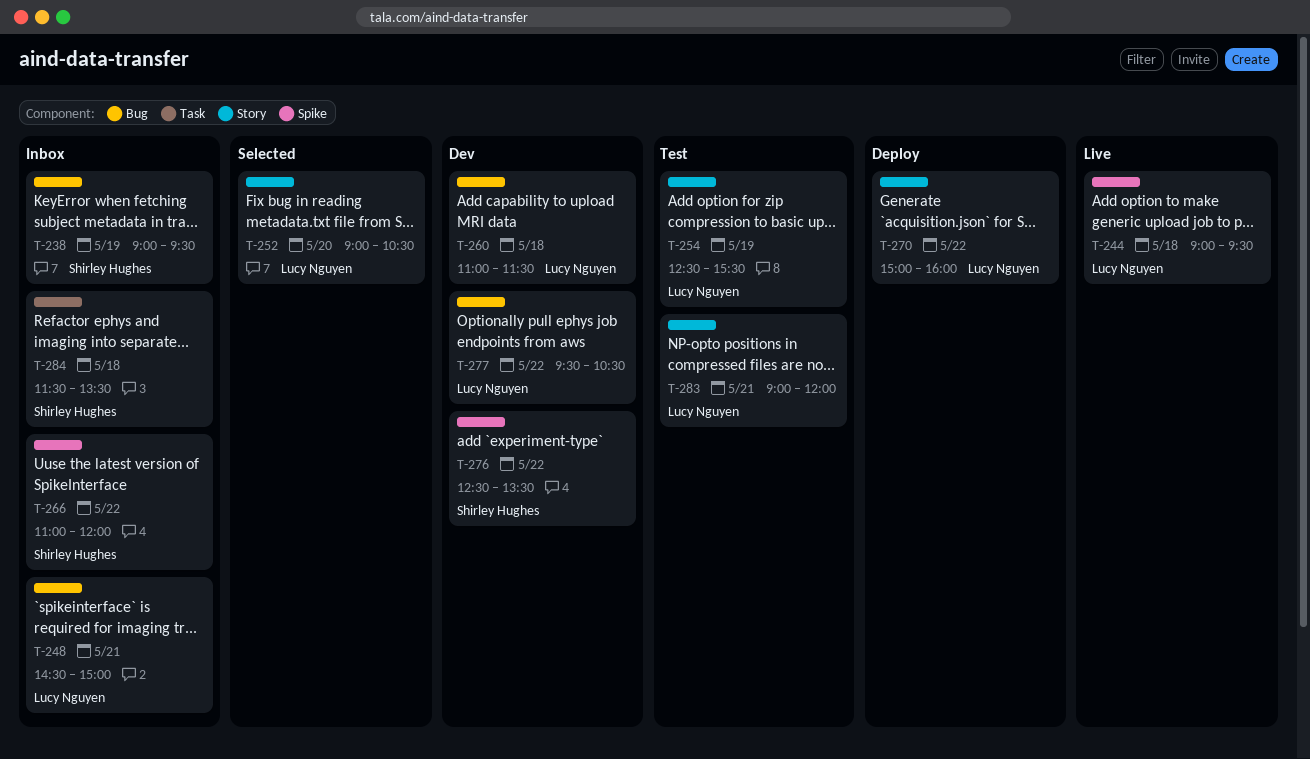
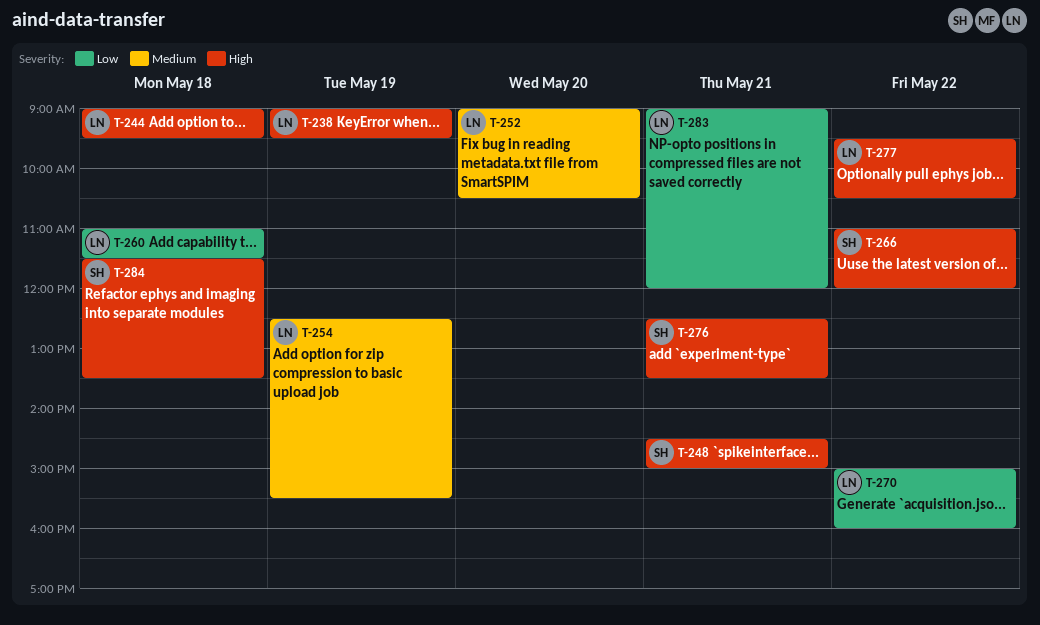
T-238, owner: Shirley Hughes -> Lucy Nguyen
T-248, owner: Lucy Nguyen -> Shirley Hughes
T-276, day: May 22 -> May 21

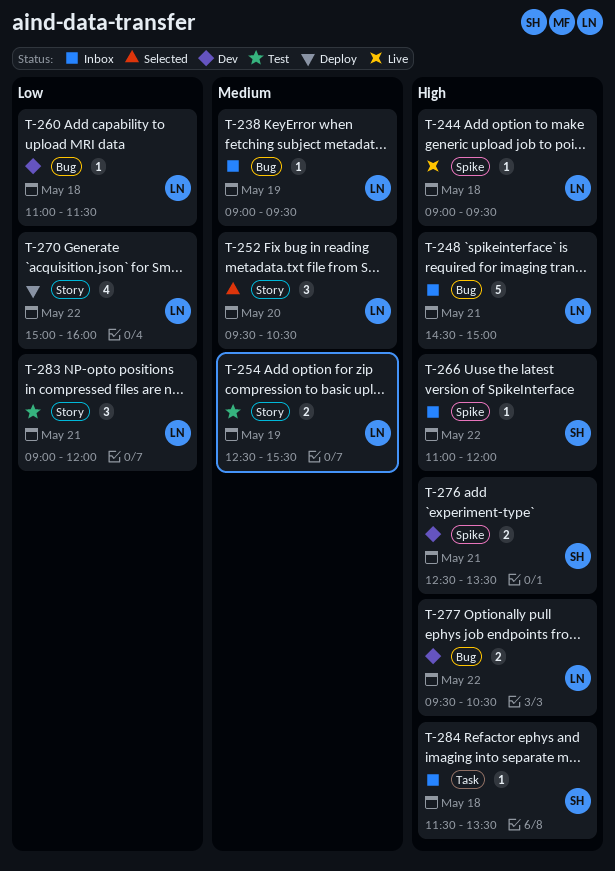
T-238, priority: High -> Medium
T-248, owner: SH -> LN
T-252, begins: 09:00 -> 09:30

